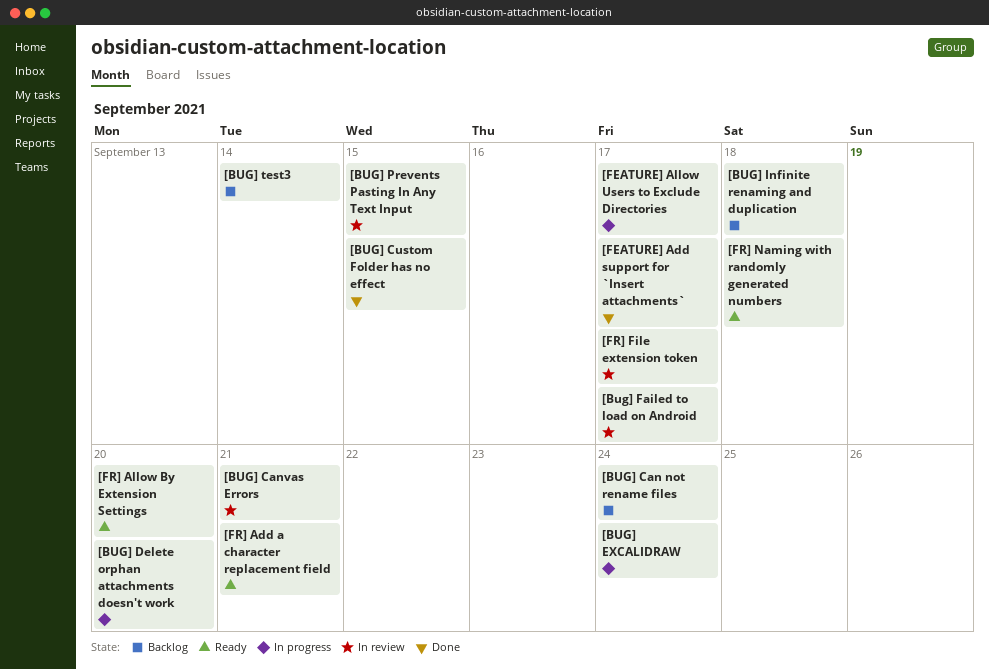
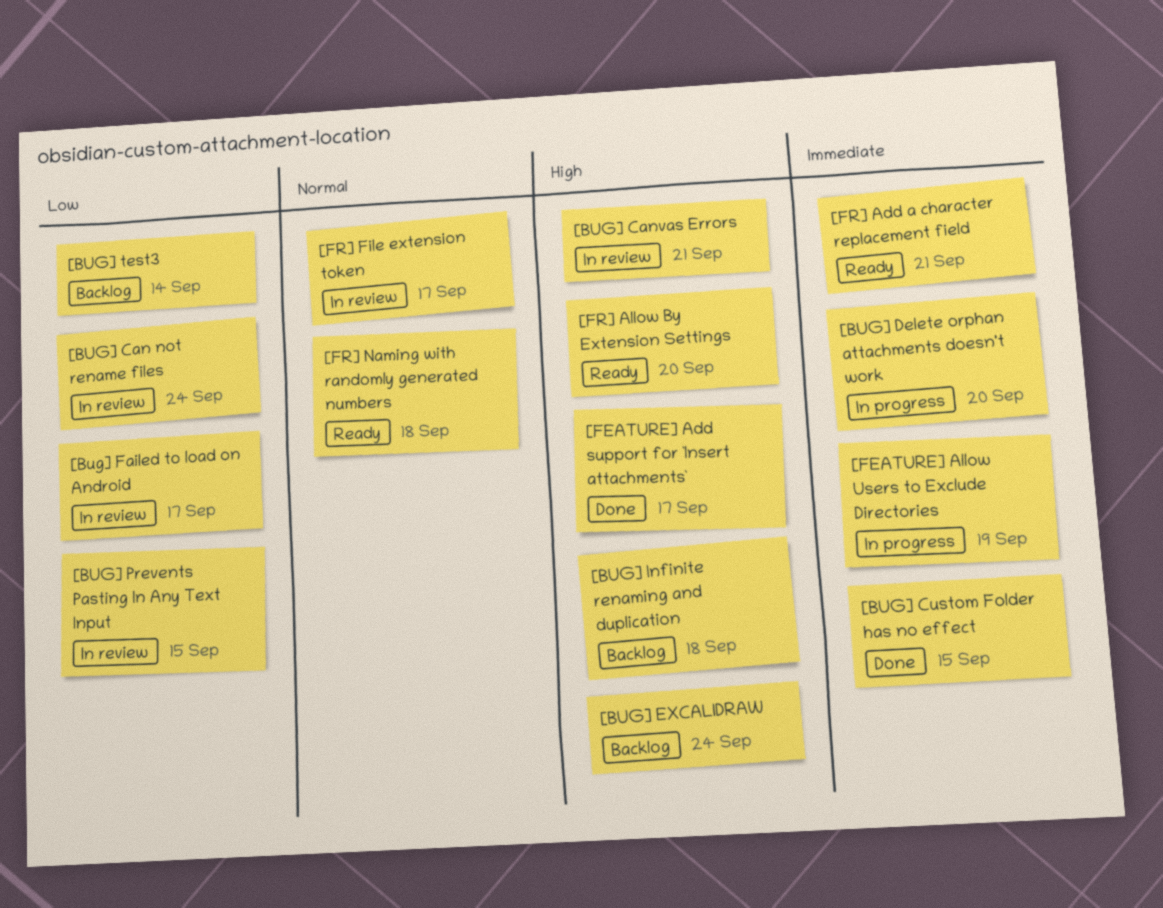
[BUG] Can not rename files, status: Backlog -> In review
[BUG] EXCALIDRAW, status: In progress -> Backlog
[FEATURE] Allow Users to Exclude Directories, due: Sep 17 -> Sep 19

